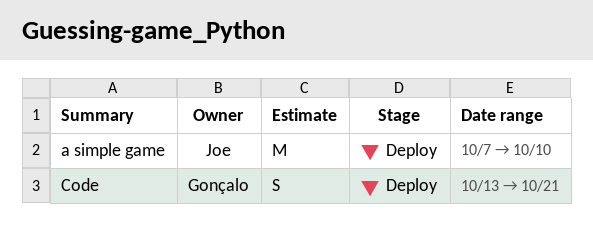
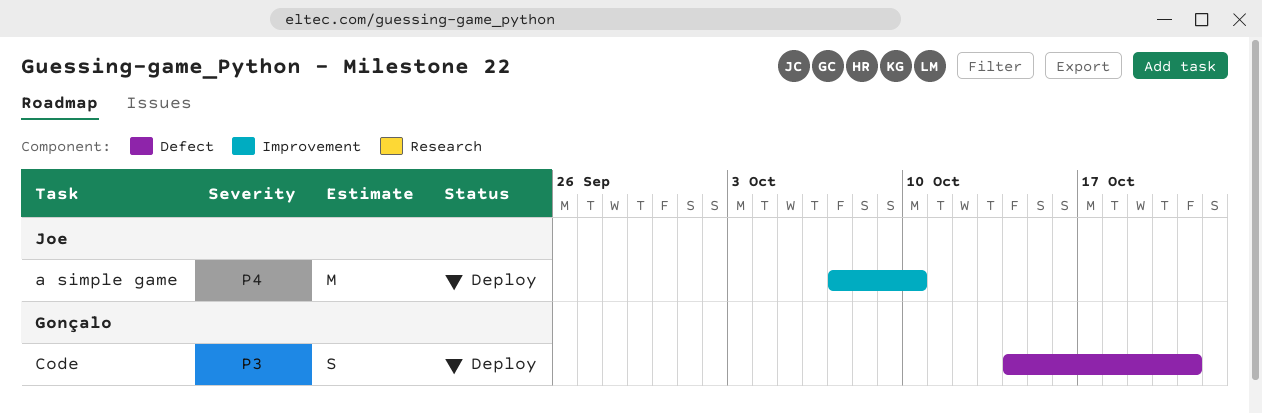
Code, start: Oct 13 -> Oct 14

